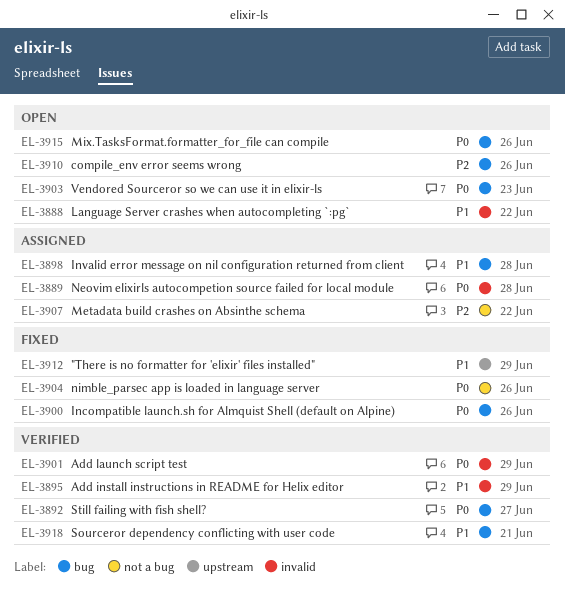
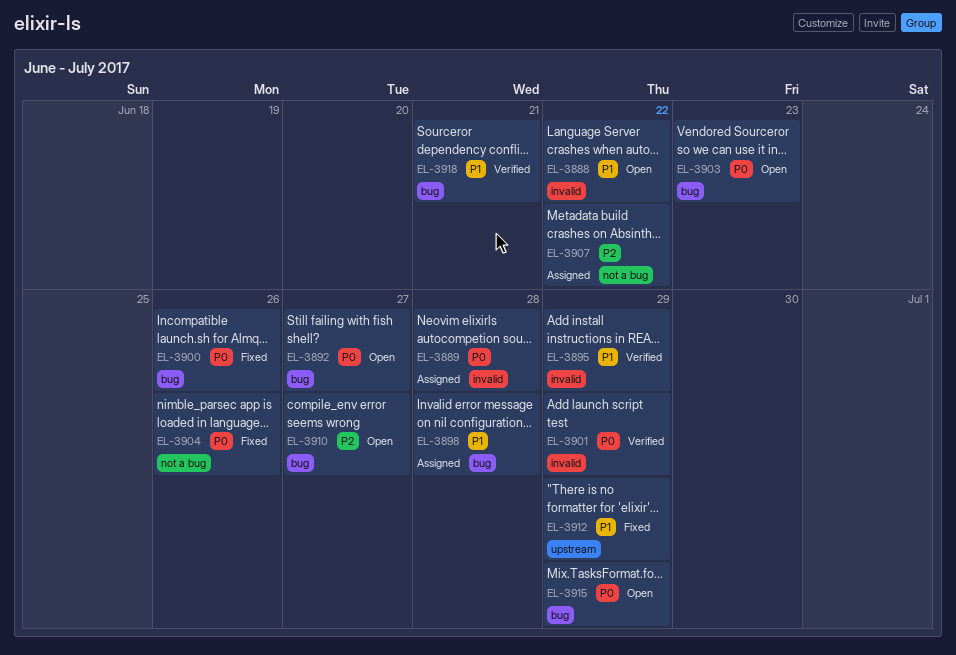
EL-3892, status: Verified -> Open
EL-3910, due: Jun 26 -> Jun 27
EL-3915, due: Jun 26 -> Jun 29

